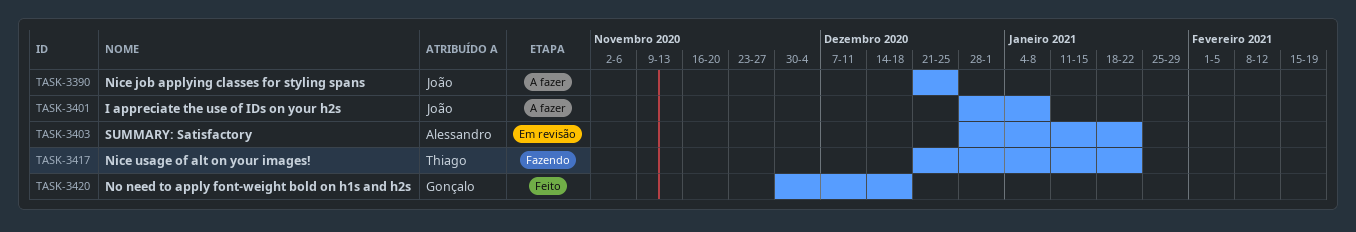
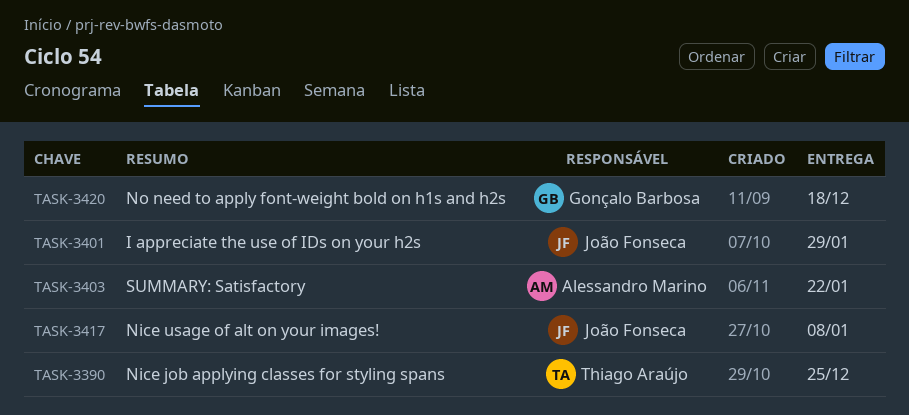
TASK-3390, owner: João Fonseca -> Thiago Araújo
TASK-3401, due: Jan 8 -> Jan 29
TASK-3417, owner: Thiago Araújo -> João Fonseca
TASK-3417, due: Jan 22 -> Jan 8

